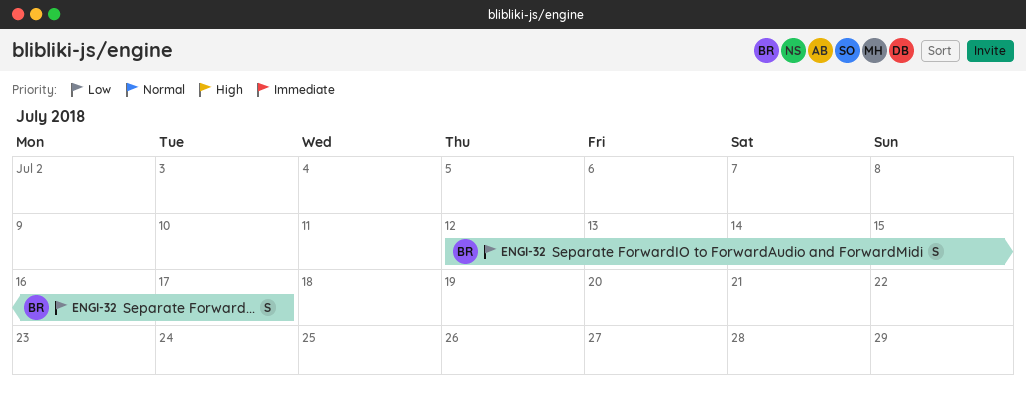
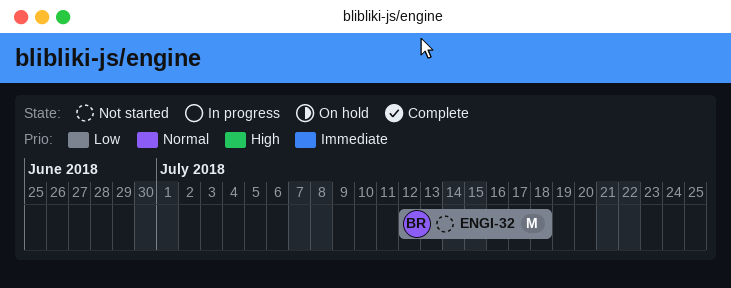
ENGI-32, estimate: S -> M
ENGI-32, due: Jul 17 -> Jul 18

